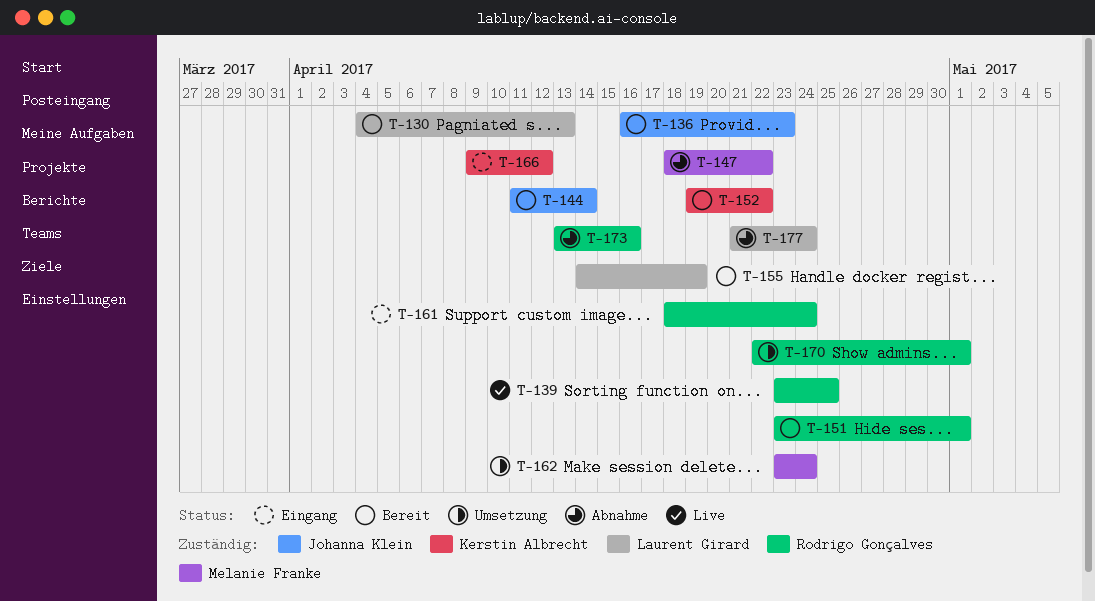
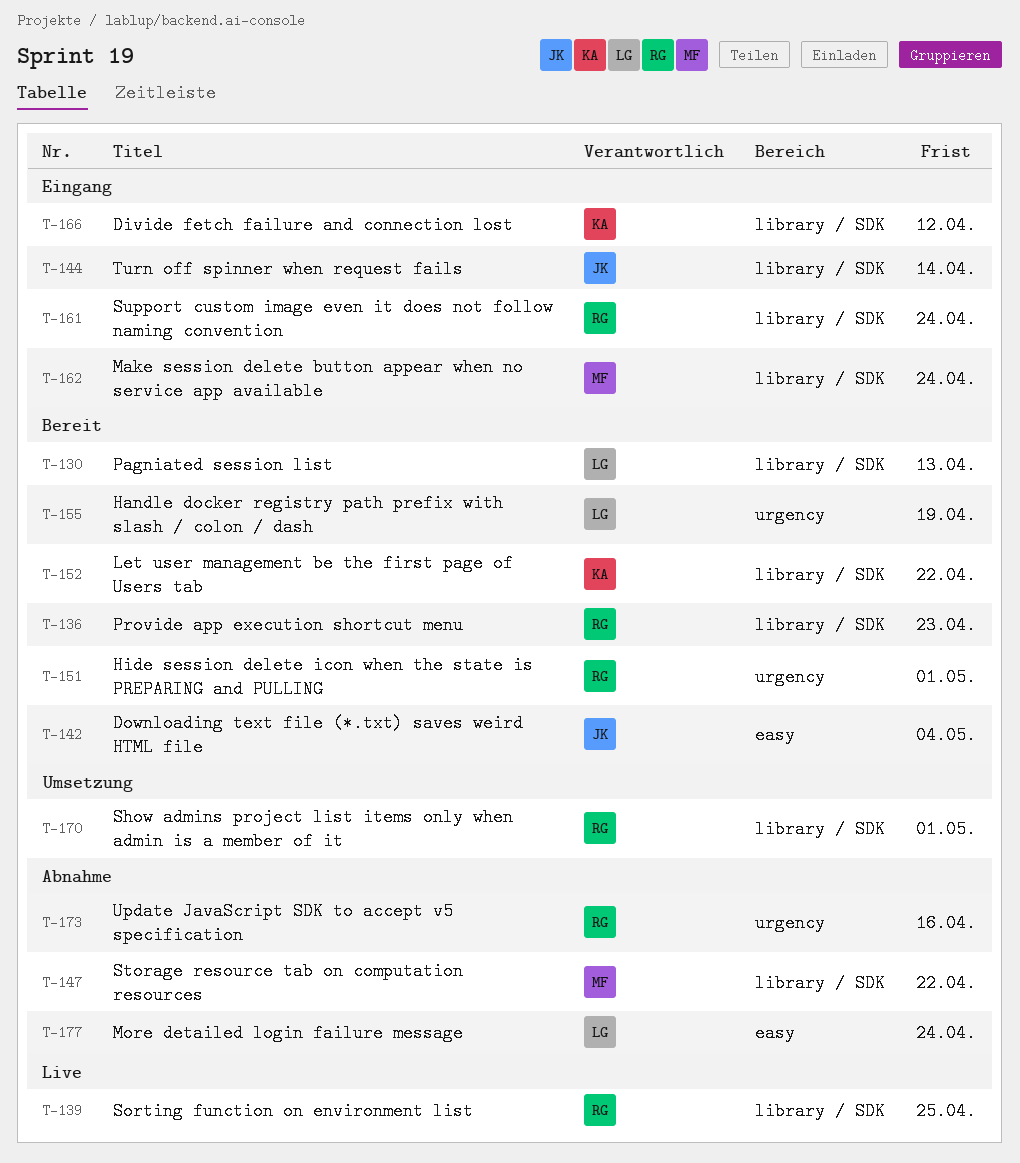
T-136, owner: Johanna Klein -> Rodrigo Gonçalves
T-142: none -> present
T-144, status: Bereit -> Eingang
T-162, status: Umsetzung -> Eingang

